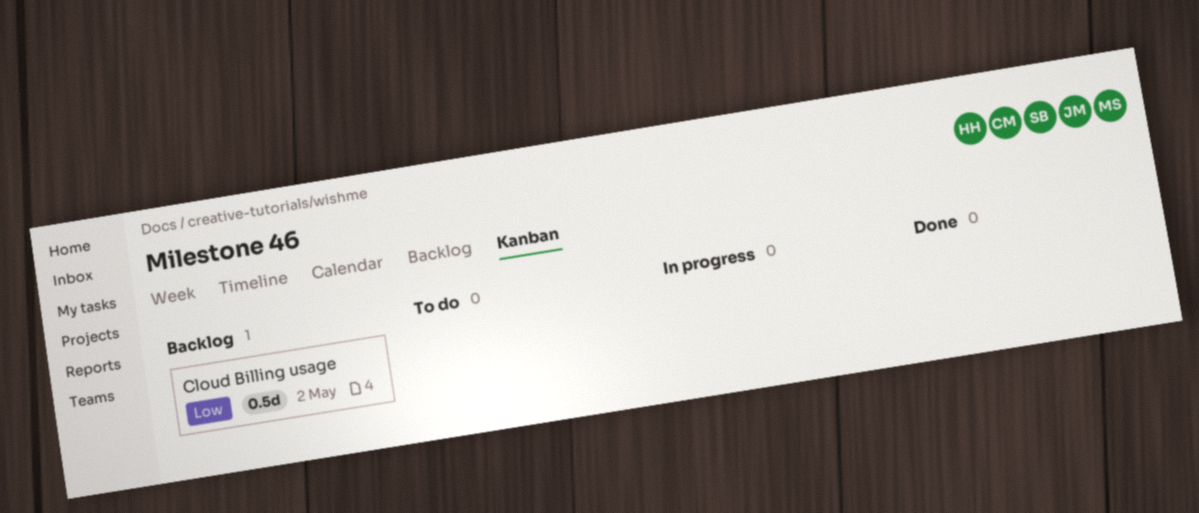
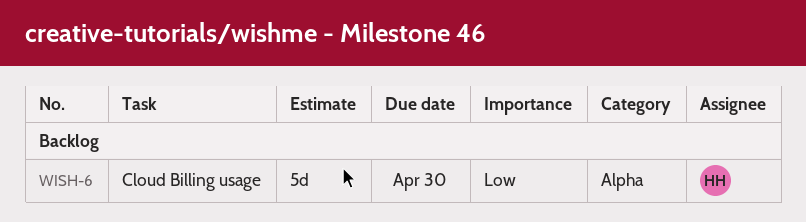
Cloud Billing usage, estimate: 0.5d -> 5d
Cloud Billing usage, due: May 2 -> Apr 30

